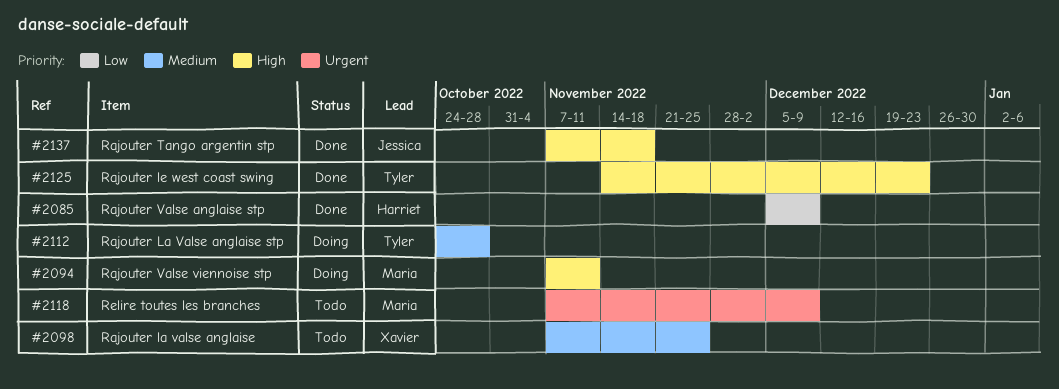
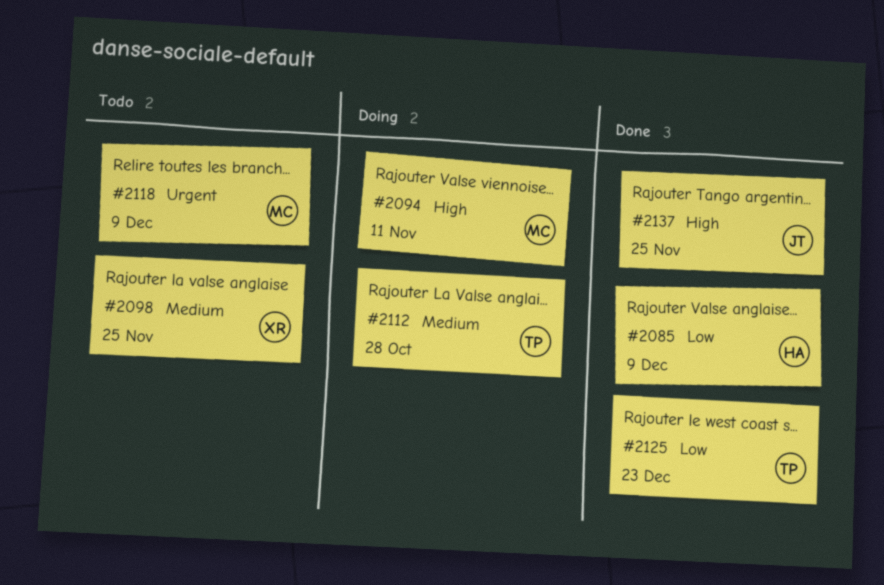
#2125, priority: High -> Low
#2137, due: Nov 18 -> Nov 25

